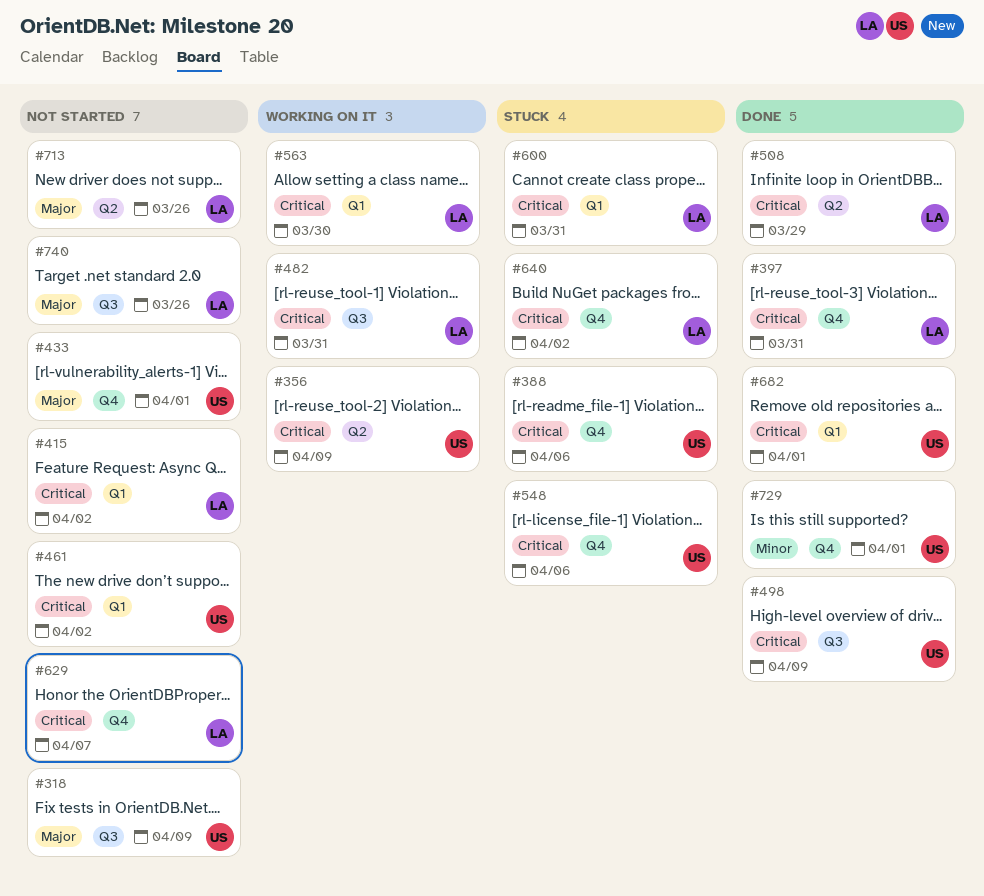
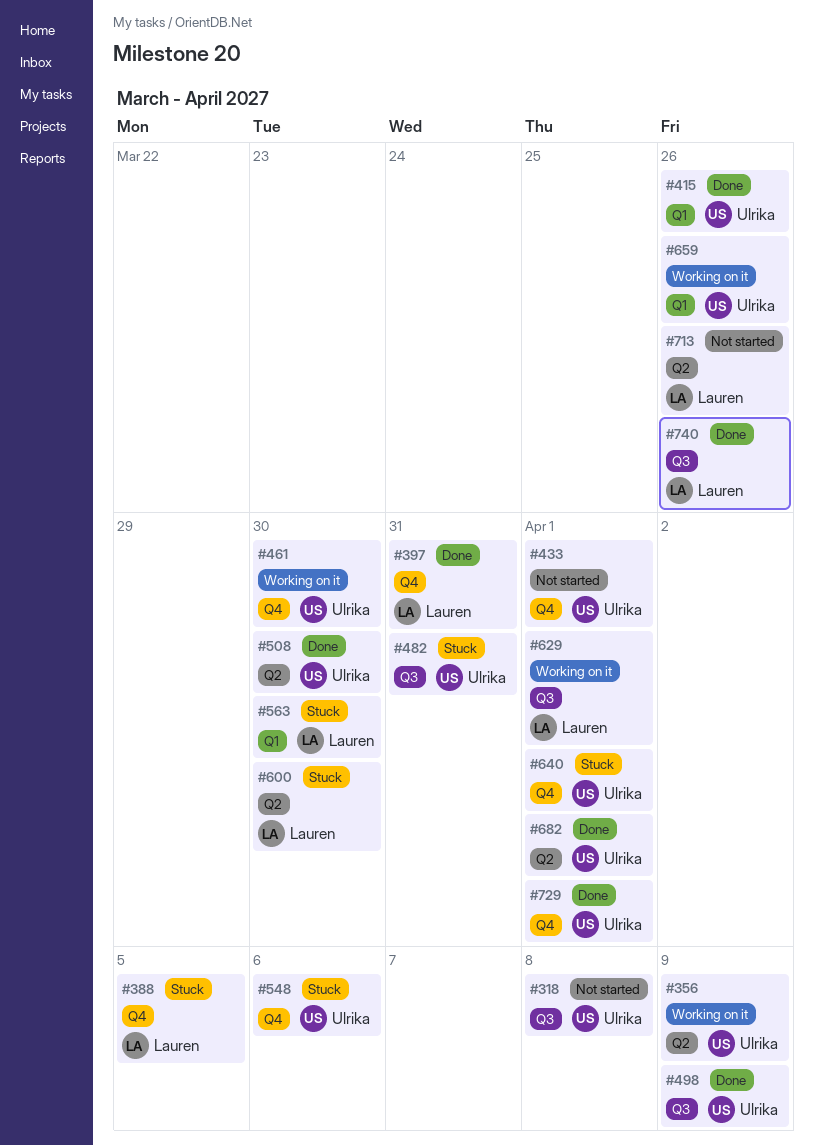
#318, due: Apr 9 -> Apr 8
#388, owner: Ulrika -> Lauren
#388, due: Apr 6 -> Apr 5
#415, status: Not started -> Done
#415, owner: Lauren -> Ulrika
#415, due: Apr 2 -> Mar 26
#461, status: Not started -> Working on it
#461, label: Q1 -> Q4
#461, due: Apr 2 -> Mar 30
#482, status: Working on it -> Stuck
#482, owner: Lauren -> Ulrika
#508, owner: Lauren -> Ulrika
#508, due: Mar 29 -> Mar 30
#563, status: Working on it -> Stuck
#600, label: Q1 -> Q2
#600, due: Mar 31 -> Mar 30
#629, status: Not started -> Working on it
#629, label: Q4 -> Q3
#629, due: Apr 7 -> Apr 1
#640, owner: Lauren -> Ulrika
#640, due: Apr 2 -> Apr 1
#659: none -> present
#682, label: Q1 -> Q2
#740, status: Not started -> Done

